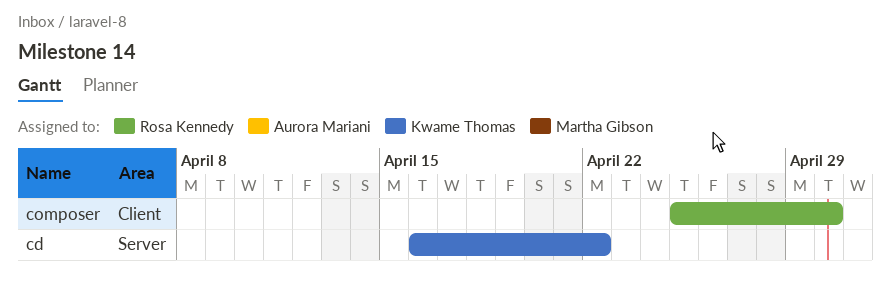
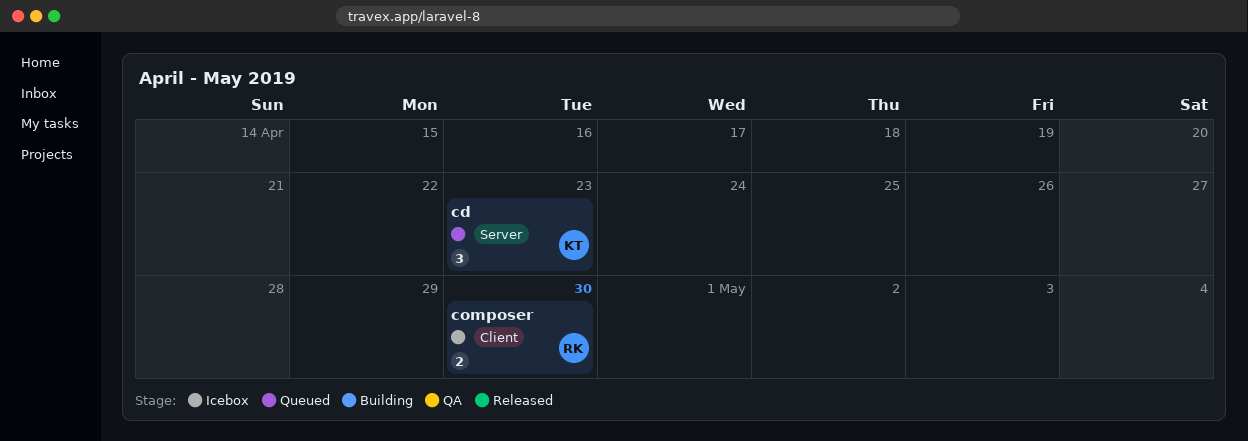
cd, due: Apr 22 -> Apr 23

